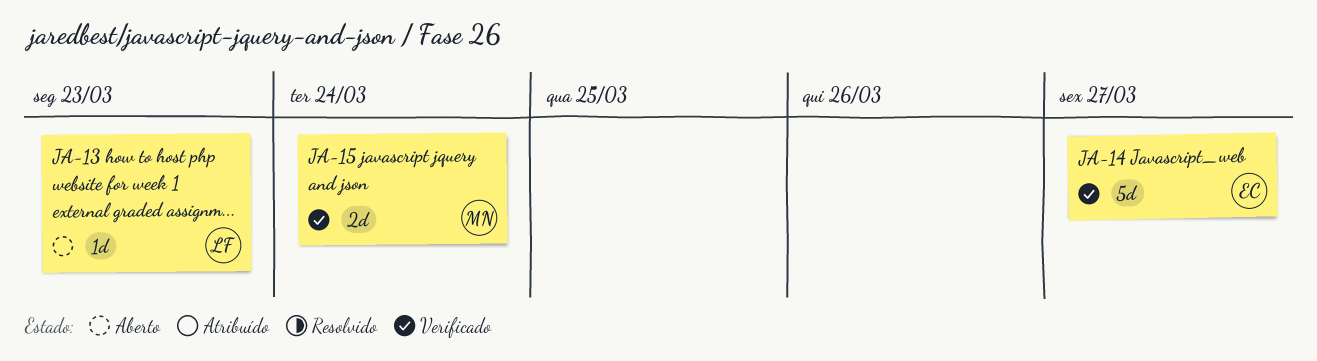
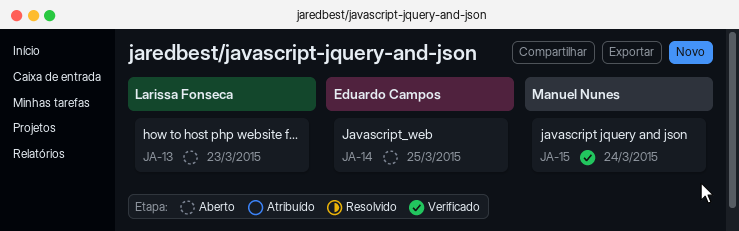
JA-14, status: Verificado -> Aberto
JA-14, due: Mar 27 -> Mar 25

